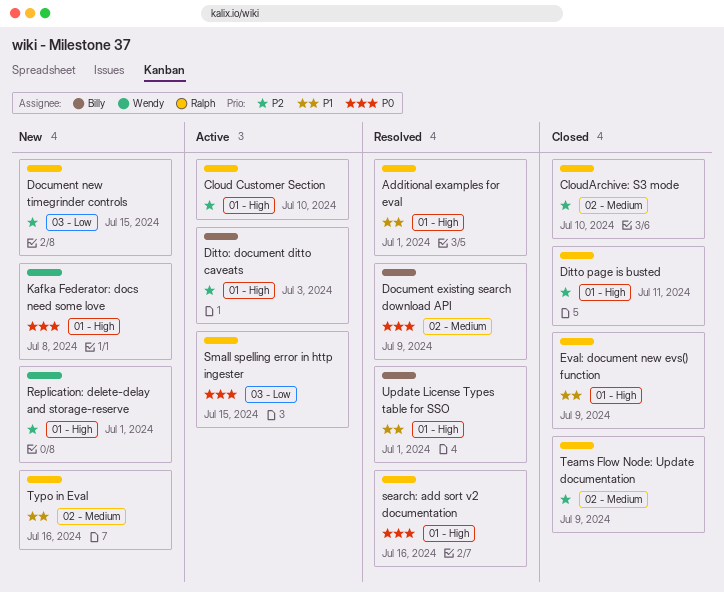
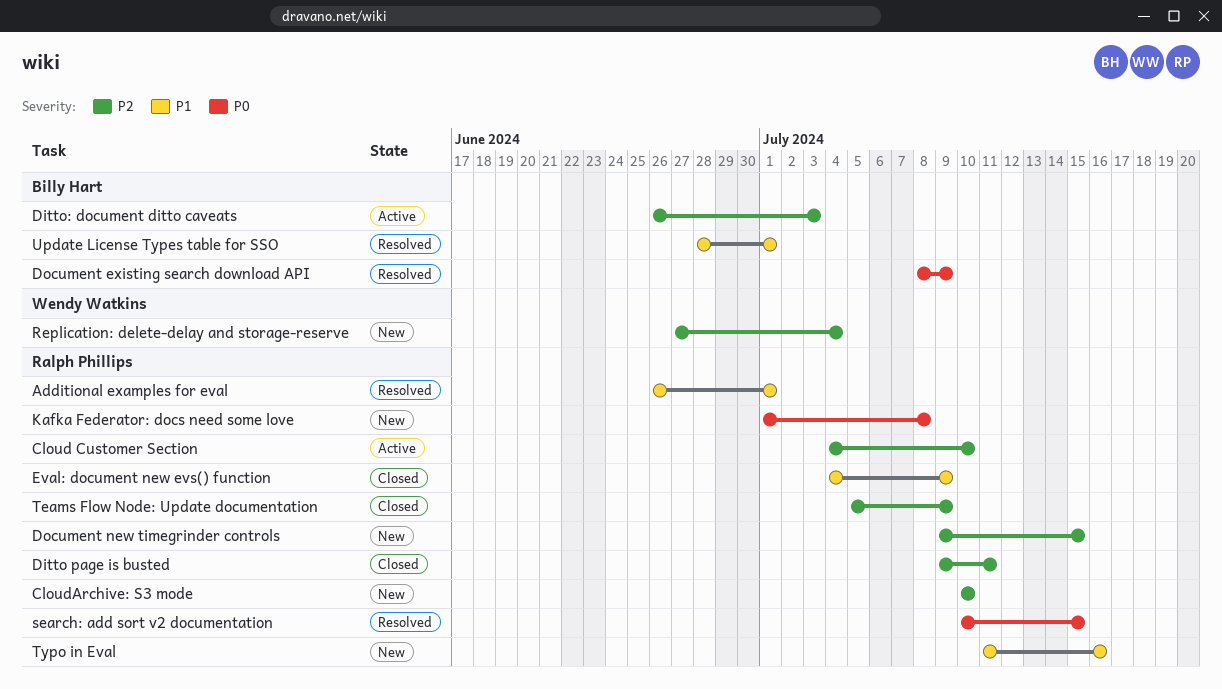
CloudArchive: S3 mode, status: Closed -> New
Kafka Federator: docs need some love, owner: Wendy Watkins -> Ralph Phillips
Replication: delete-delay and storage-reserve, due: Jul 1 -> Jul 4
search: add sort v2 documentation, due: Jul 16 -> Jul 15
Small spelling error in http ingester: present -> none

